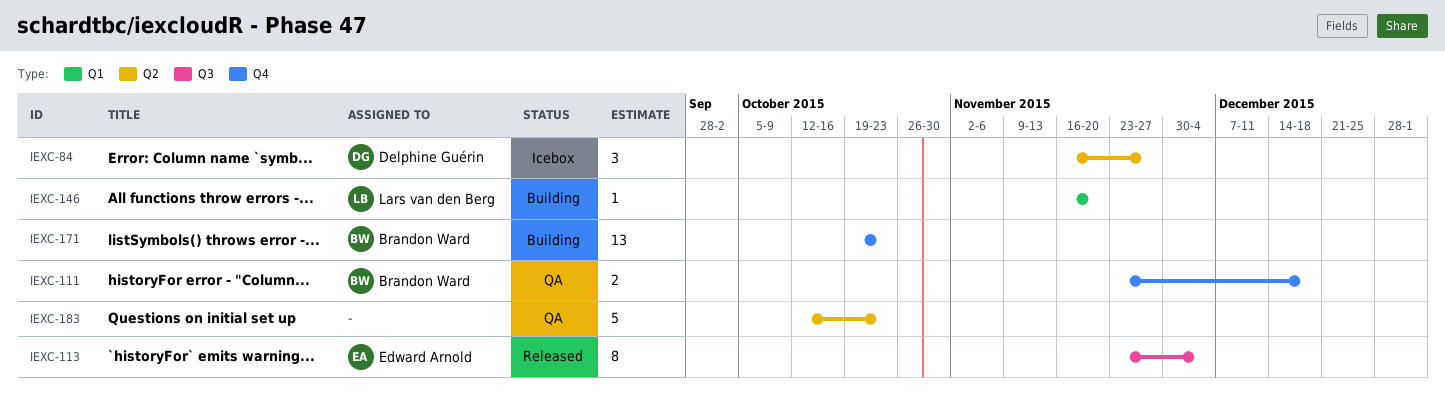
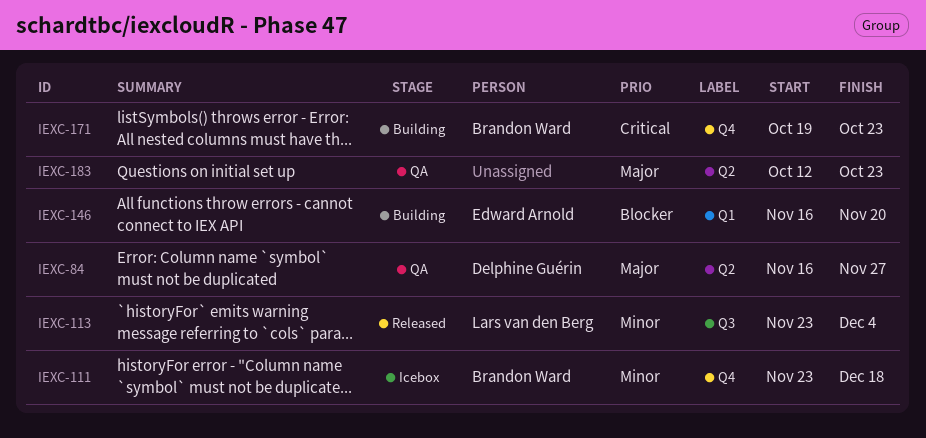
IEXC-84, status: Icebox -> QA
IEXC-111, status: QA -> Icebox
IEXC-113, owner: Edward Arnold -> Lars van den Berg
IEXC-146, owner: Lars van den Berg -> Edward Arnold

